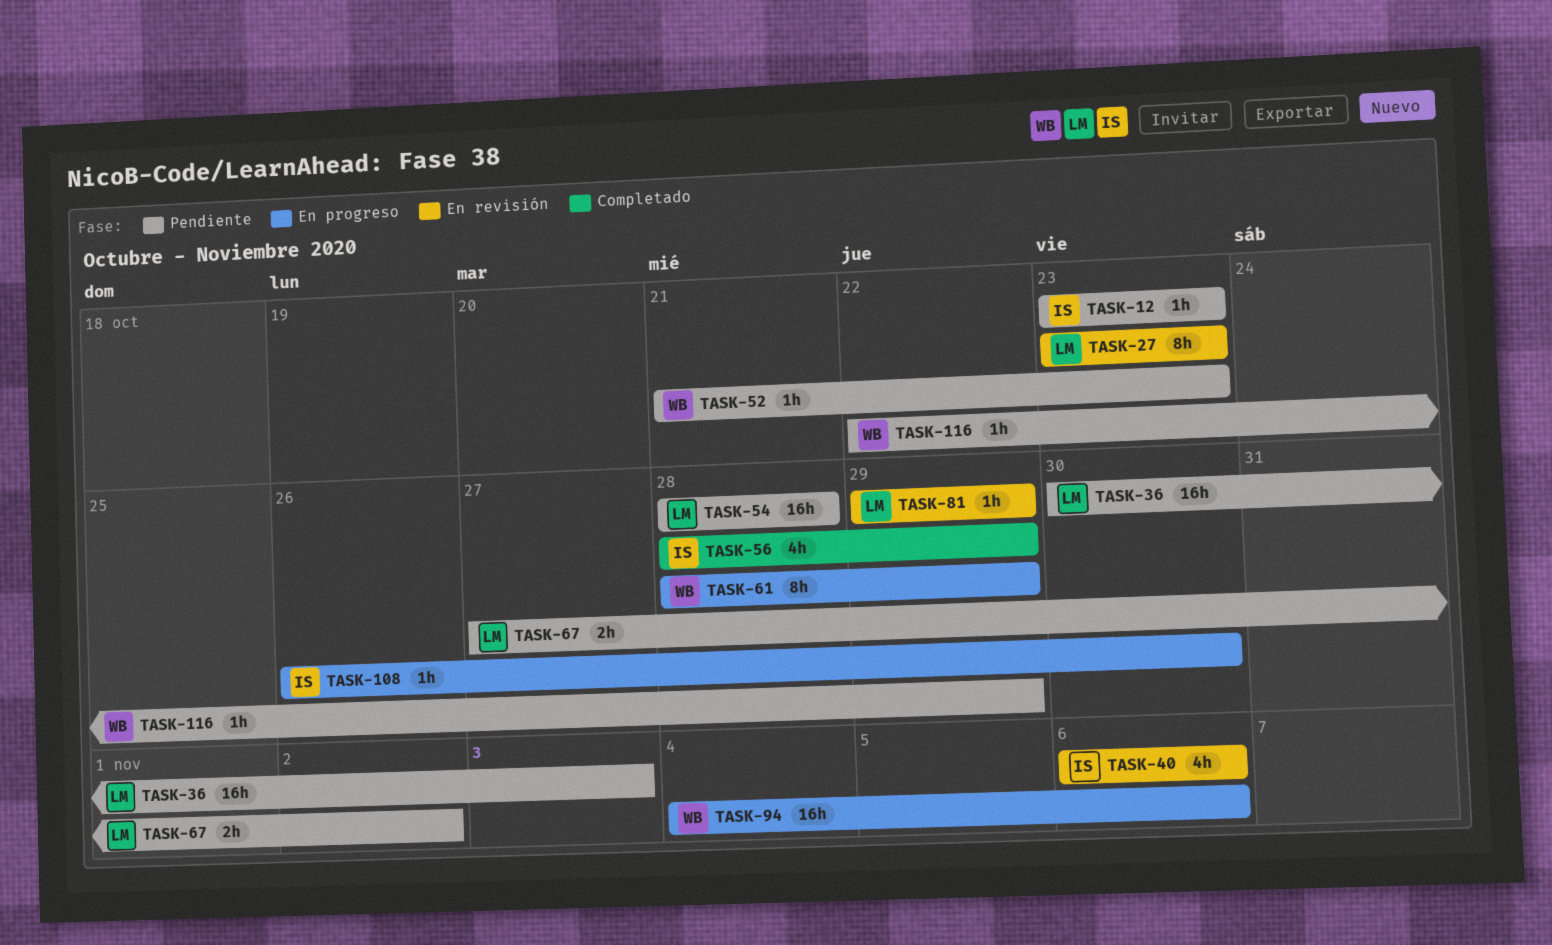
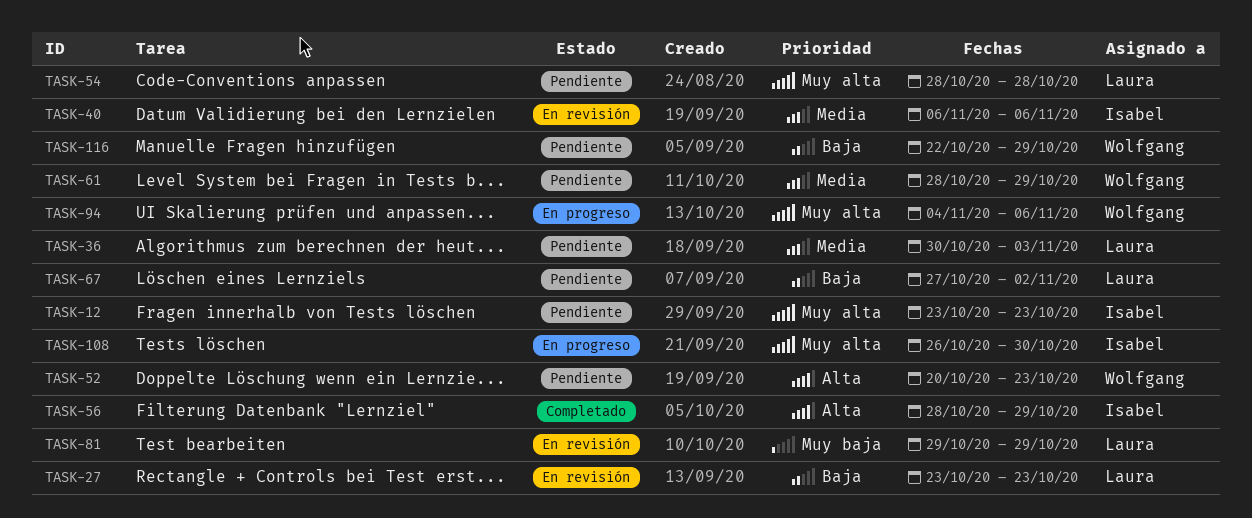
TASK-52, start: Oct 21 -> Oct 20
TASK-61, status: En progreso -> Pendiente

